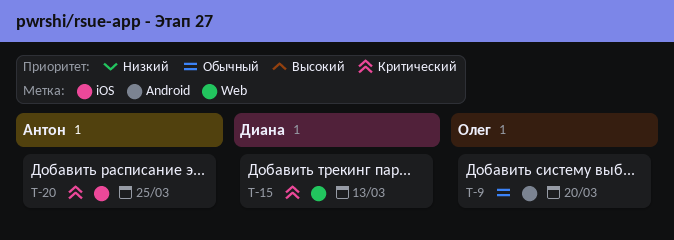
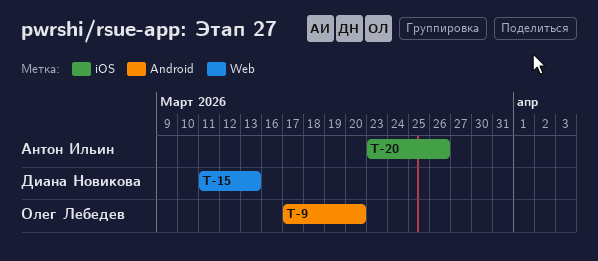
T-20, due: Mar 25 -> Mar 26

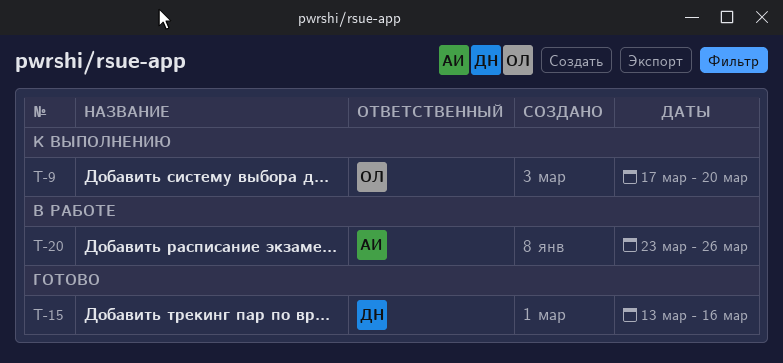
T-15, start: Mar 11 -> Mar 13
T-15, due: Mar 13 -> Mar 16

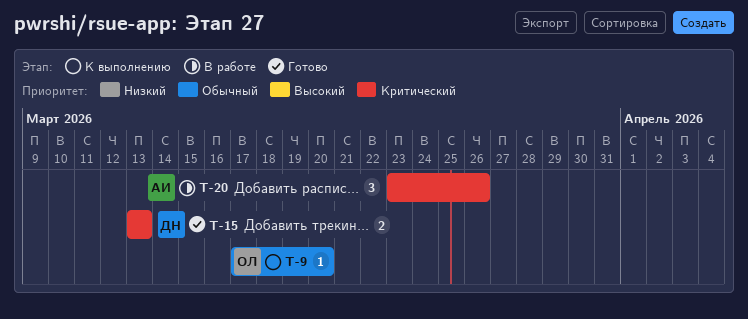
T-15, due: Mar 16 -> Mar 13

